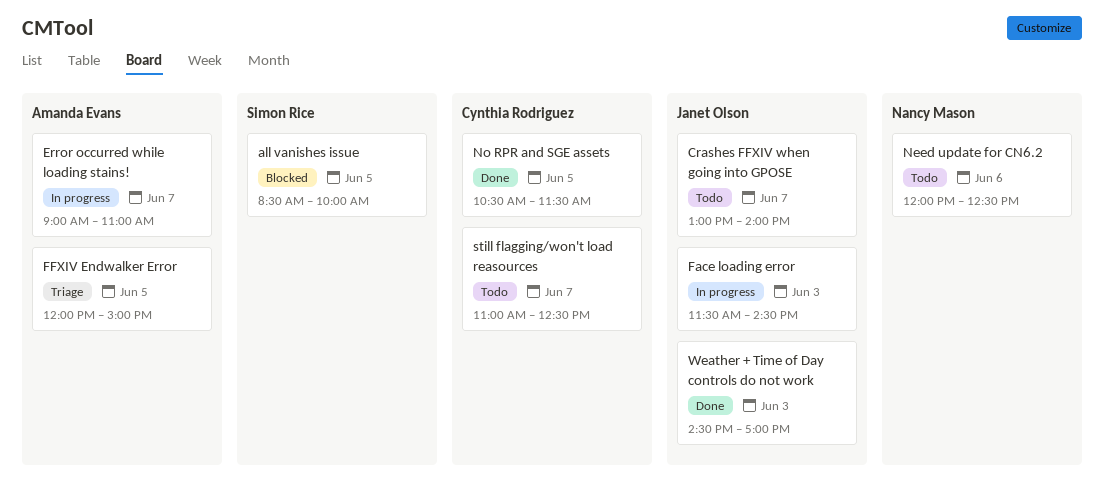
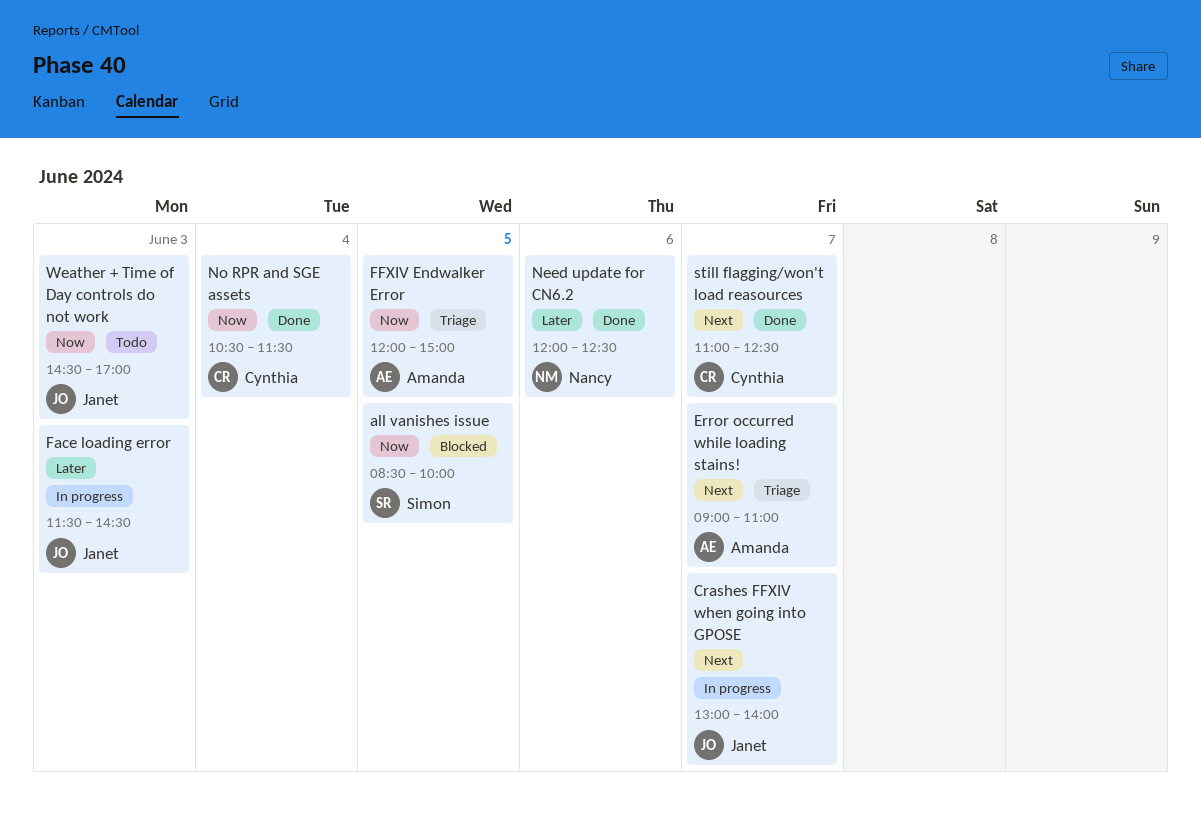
Crashes FFXIV when going into GPOSE, status: Todo -> In progress
Error occurred while loading stains!, status: In progress -> Triage
Need update for CN6.2, status: Todo -> Done
No RPR and SGE assets, day: Jun 5 -> Jun 4
still flagging/won't load reasources, status: Todo -> Done
Weather + Time of Day controls do not work, status: Done -> Todo

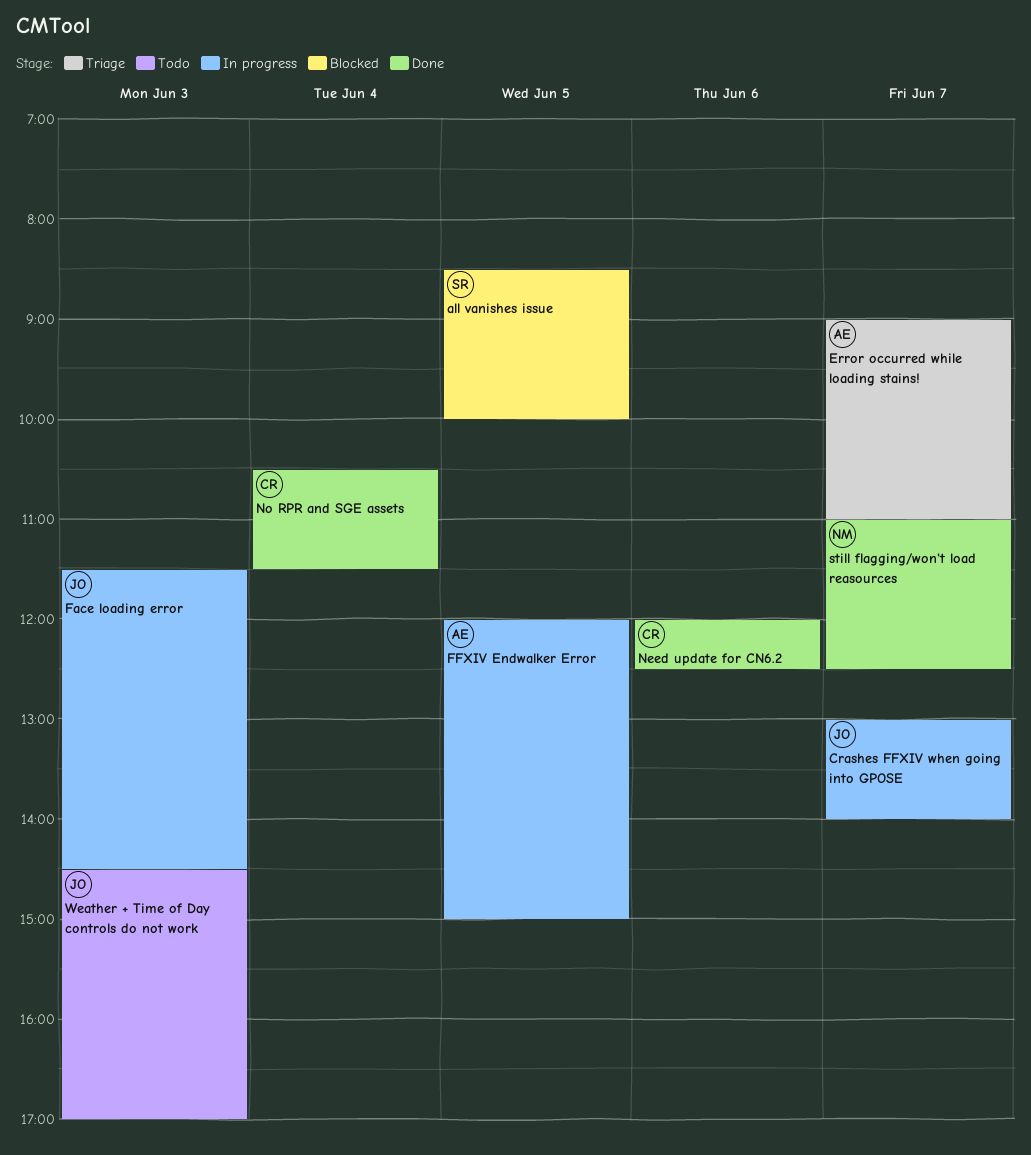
FFXIV Endwalker Error, status: Triage -> In progress
Need update for CN6.2, owner: Nancy -> Cynthia
still flagging/won't load reasources, owner: Cynthia -> Nancy

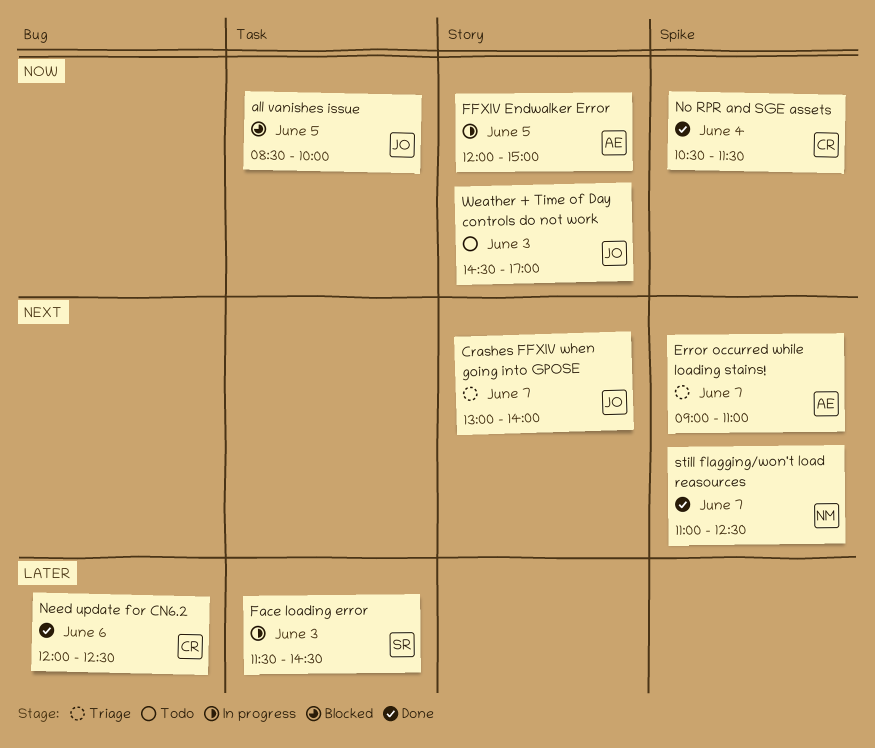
all vanishes issue, owner: SR -> JO
Crashes FFXIV when going into GPOSE, status: In progress -> Triage
Face loading error, owner: JO -> SR

